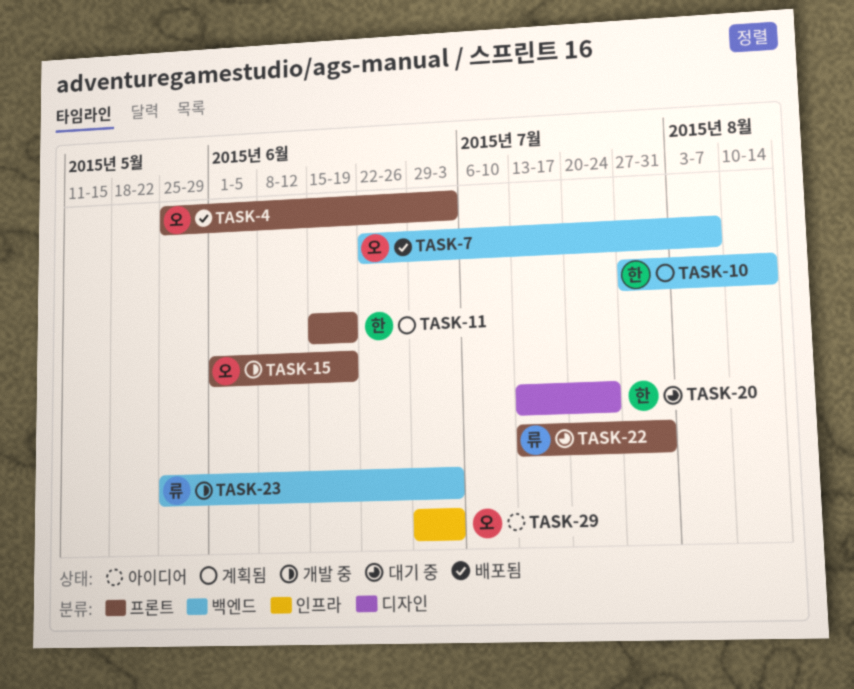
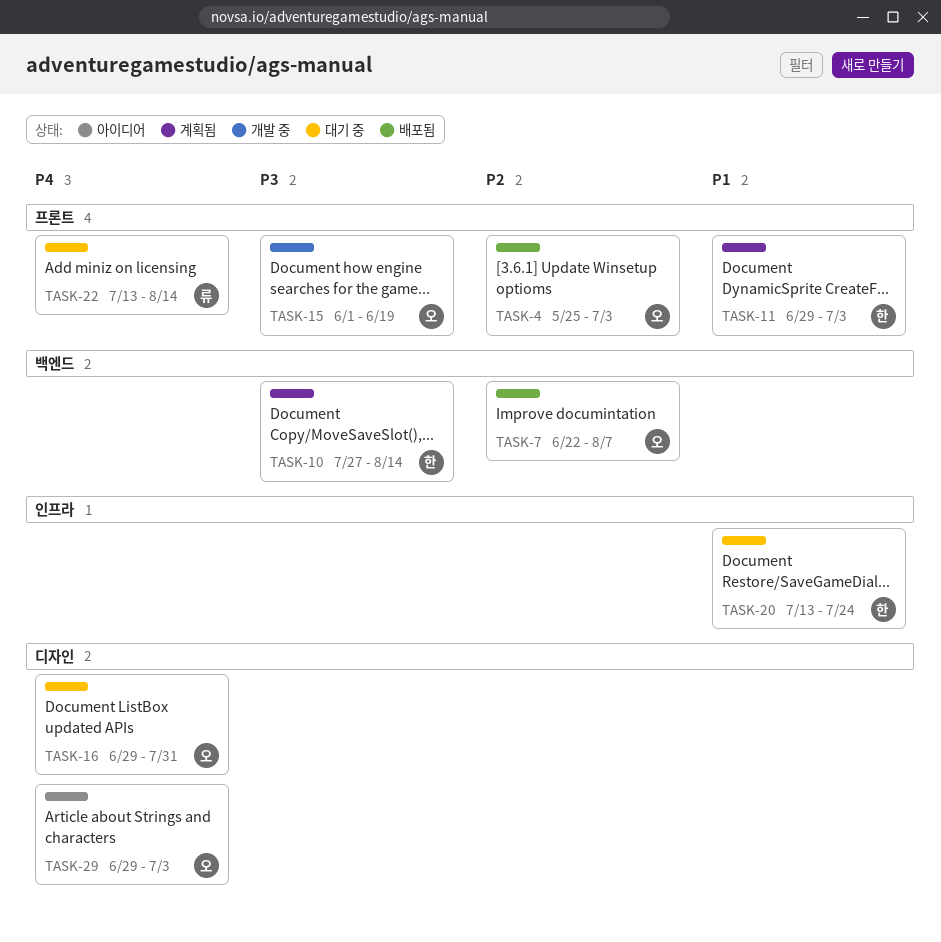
TASK-11, start: Jun 15 -> Jun 29
TASK-11, due: Jun 19 -> Jul 3
TASK-16: none -> present
TASK-20, label: 디자인 -> 인프라
TASK-22, due: Jul 31 -> Aug 14
TASK-23: present -> none
TASK-29, label: 인프라 -> 디자인

